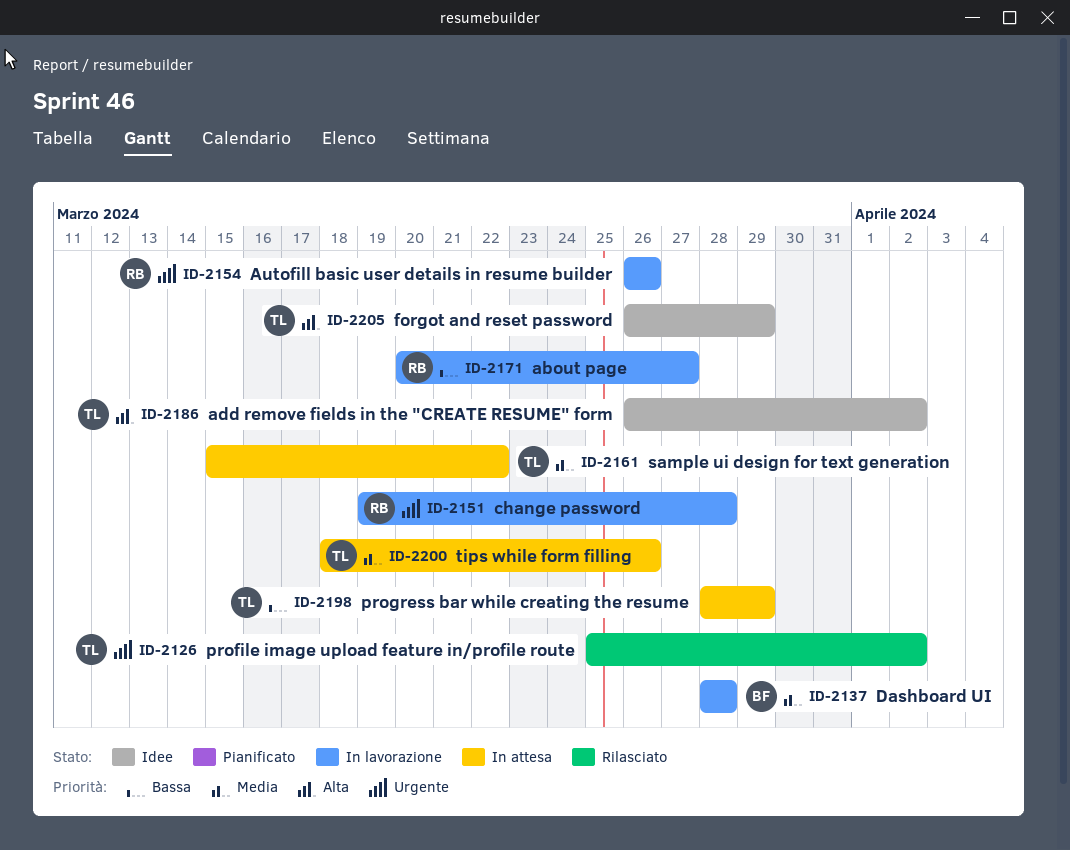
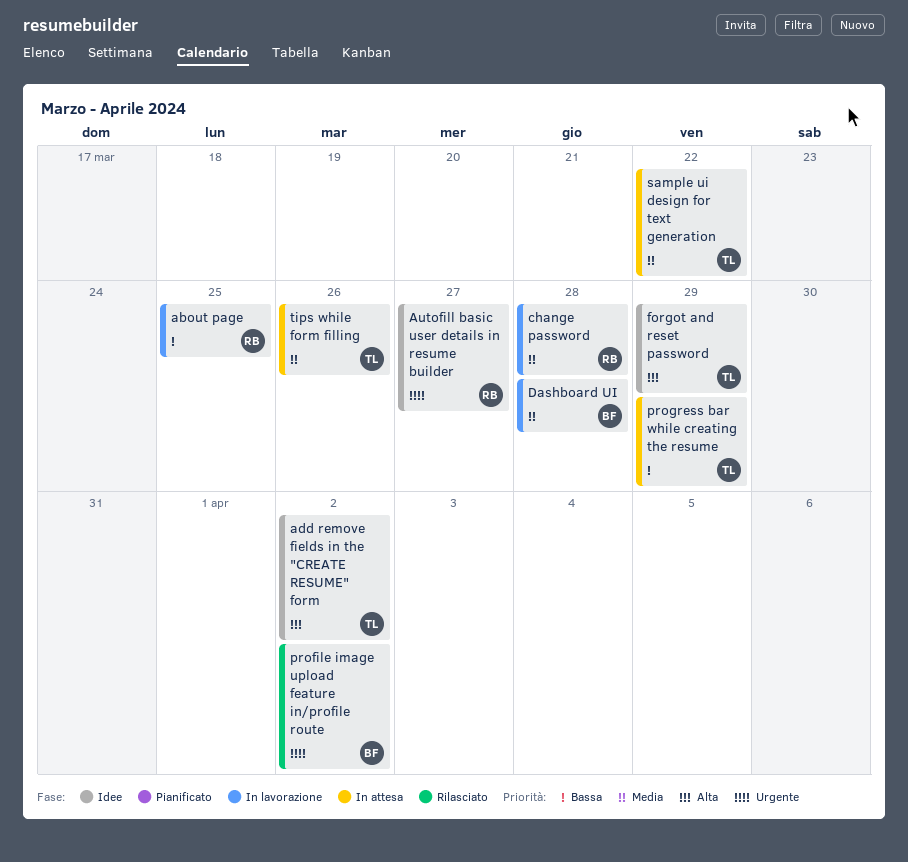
about page, due: Mar 27 -> Mar 25
Autofill basic user details in resume builder, status: In lavorazione -> Idee
Autofill basic user details in resume builder, due: Mar 26 -> Mar 27
change password, priority: Urgente -> Media
profile image upload feature in/profile route, owner: TL -> BF

